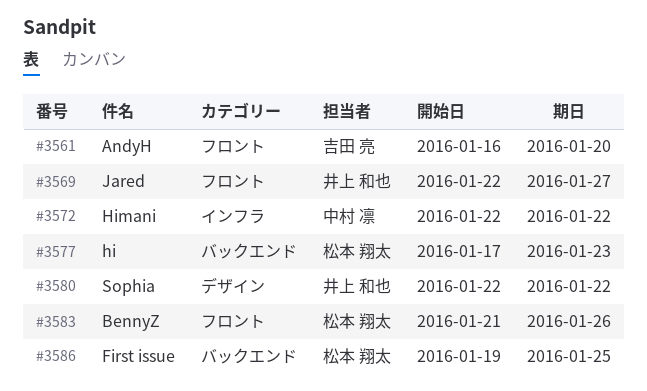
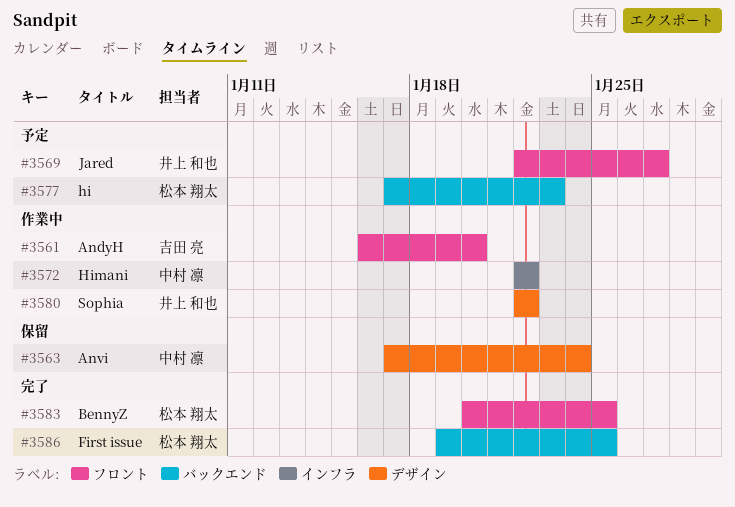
#3563: none -> present
#3583, start: Jan 21 -> Jan 20
#3583, due: Jan 26 -> Jan 25

